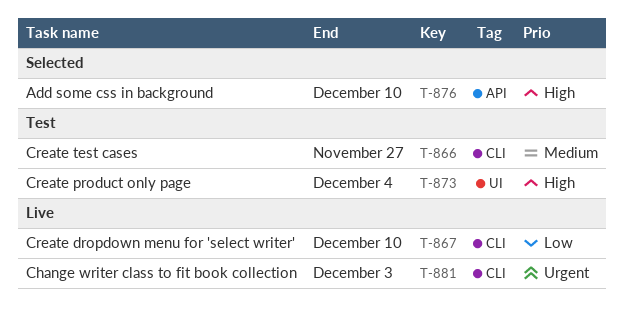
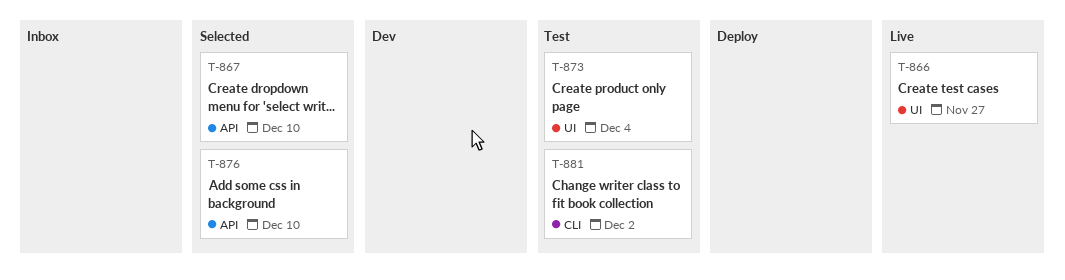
T-866, status: Test -> Live
T-866, label: CLI -> UI
T-867, status: Live -> Selected
T-867, label: CLI -> API
T-881, status: Live -> Test
T-881, due: Dec 3 -> Dec 2

